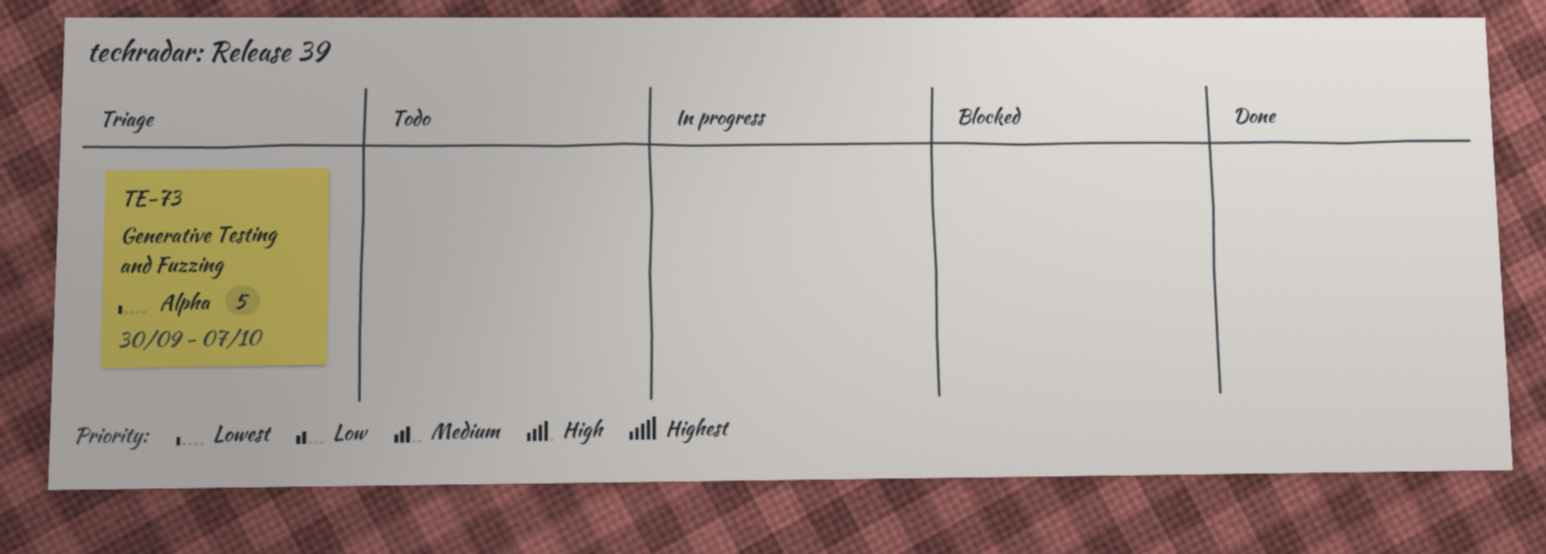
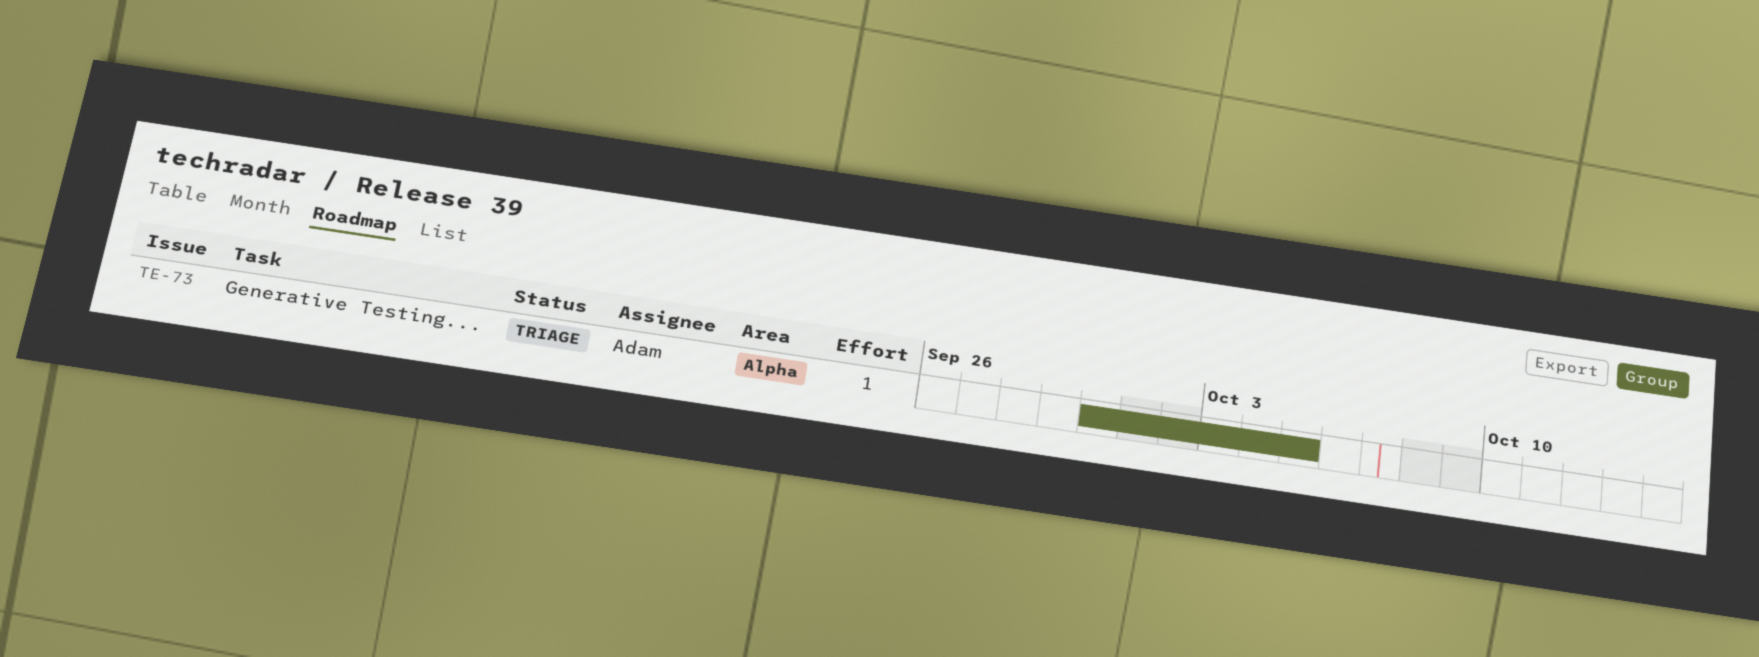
TE-73, estimate: 5 -> 1
TE-73, due: Oct 7 -> Oct 5

